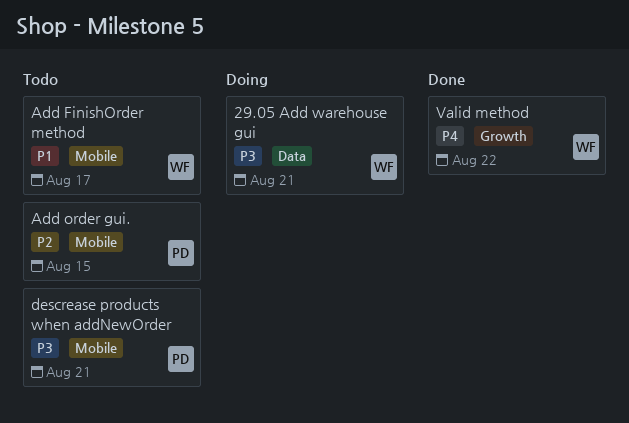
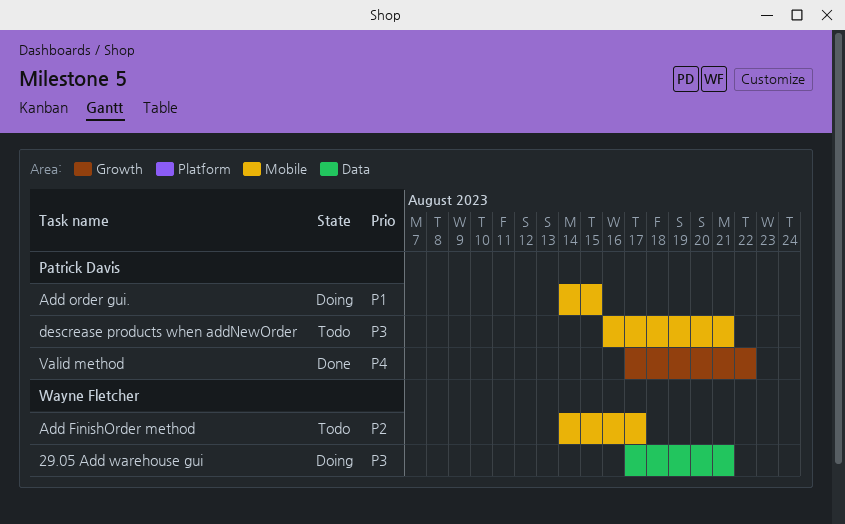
Add FinishOrder method, priority: P1 -> P2
Add order gui., status: Todo -> Doing
Add order gui., priority: P2 -> P1
Valid method, owner: Wayne Fletcher -> Patrick Davis

